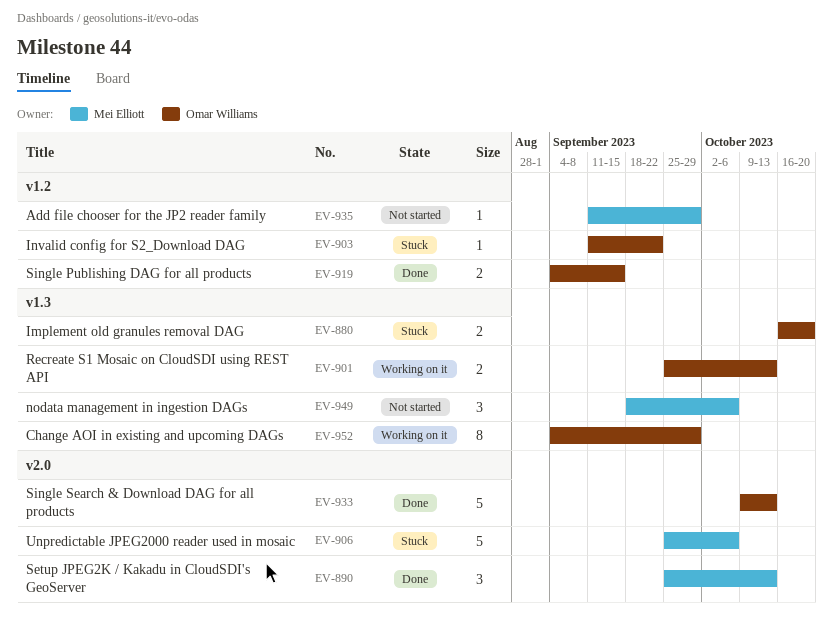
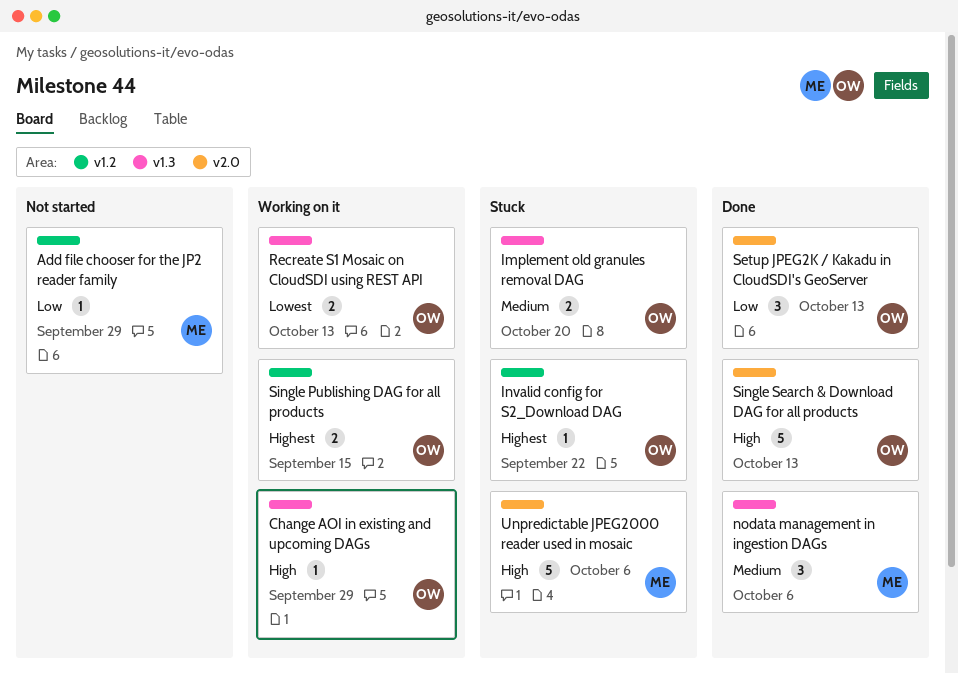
Change AOI in existing and upcoming DAGs, estimate: 8 -> 1
nodata management in ingestion DAGs, status: Not started -> Done
Setup JPEG2K / Kakadu in CloudSDI's GeoServer, owner: Mei Elliott -> Omar Williams
Single Publishing DAG for all products, status: Done -> Working on it

